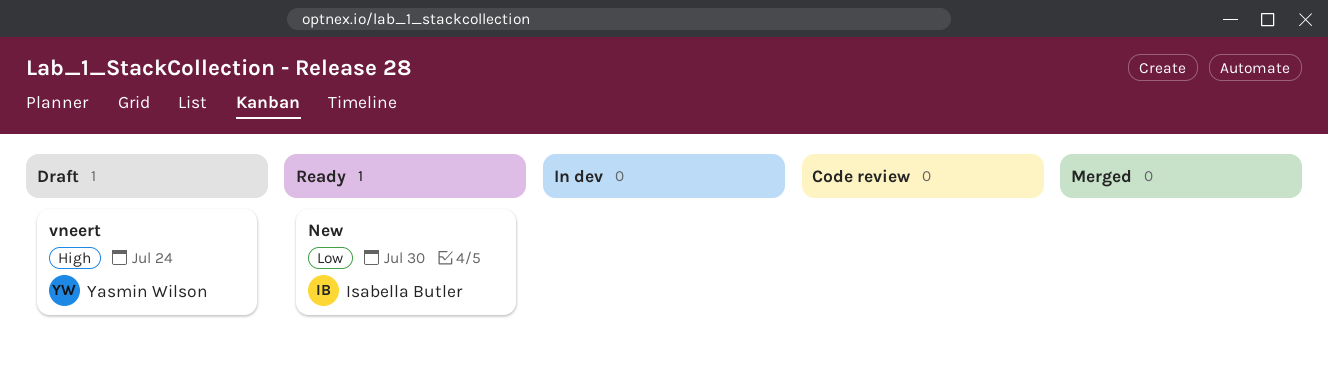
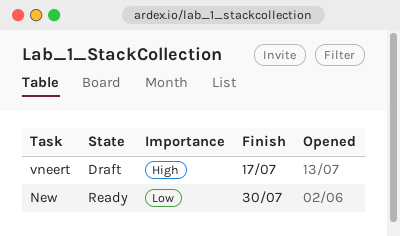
vneert, due: Jul 24 -> Jul 17

